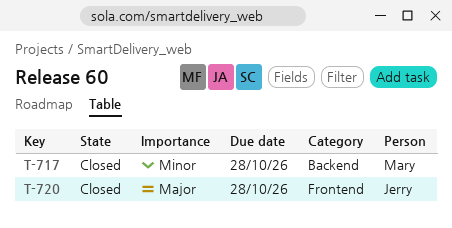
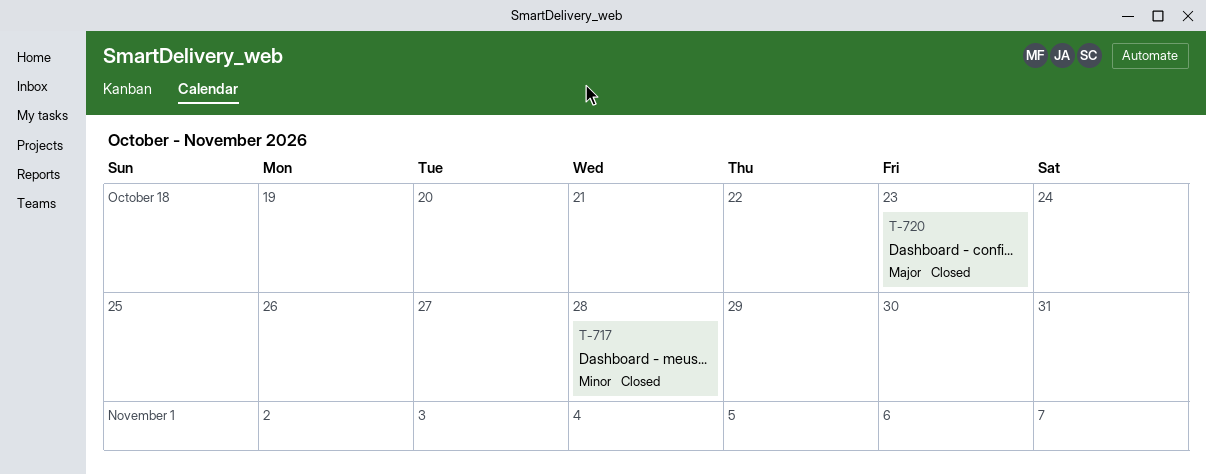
T-720, due: Oct 28 -> Oct 23

